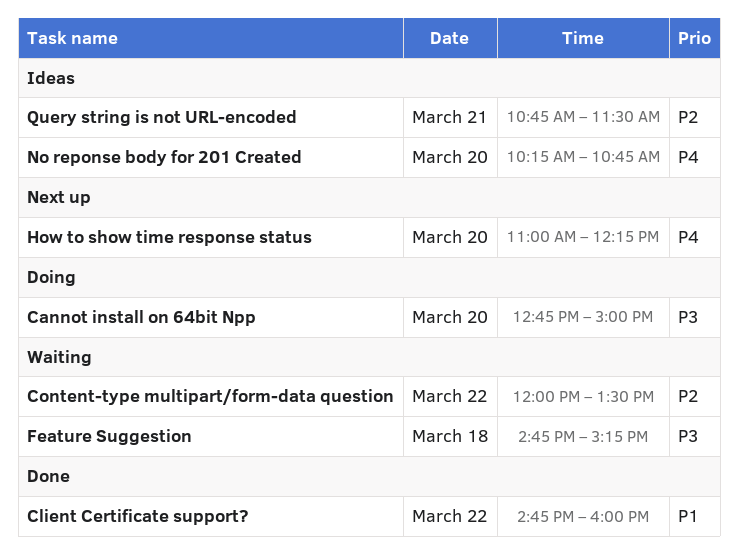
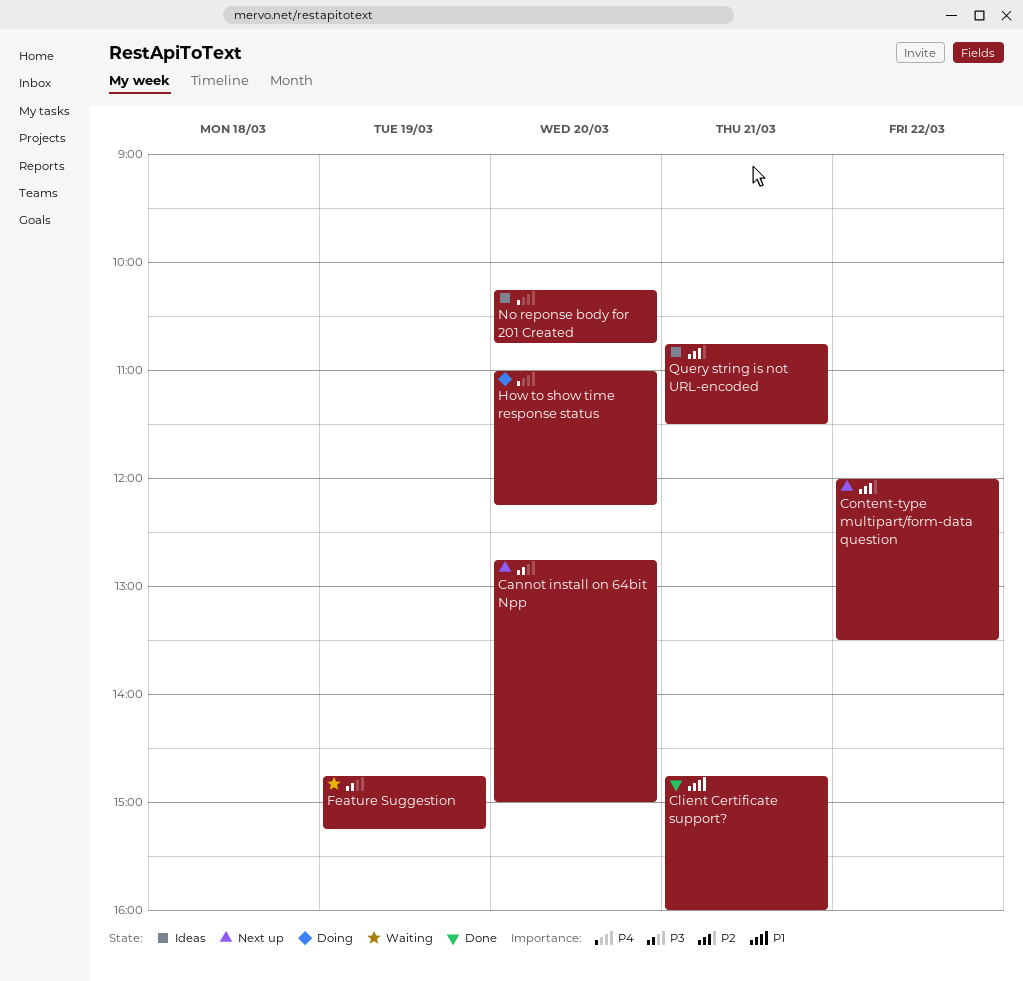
Cannot install on 64bit Npp, status: Doing -> Next up
Client Certificate support?, day: Mar 22 -> Mar 21
Content-type multipart/form-data question, status: Waiting -> Next up
Feature Suggestion, day: Mar 18 -> Mar 19
How to show time response status, status: Next up -> Doing

